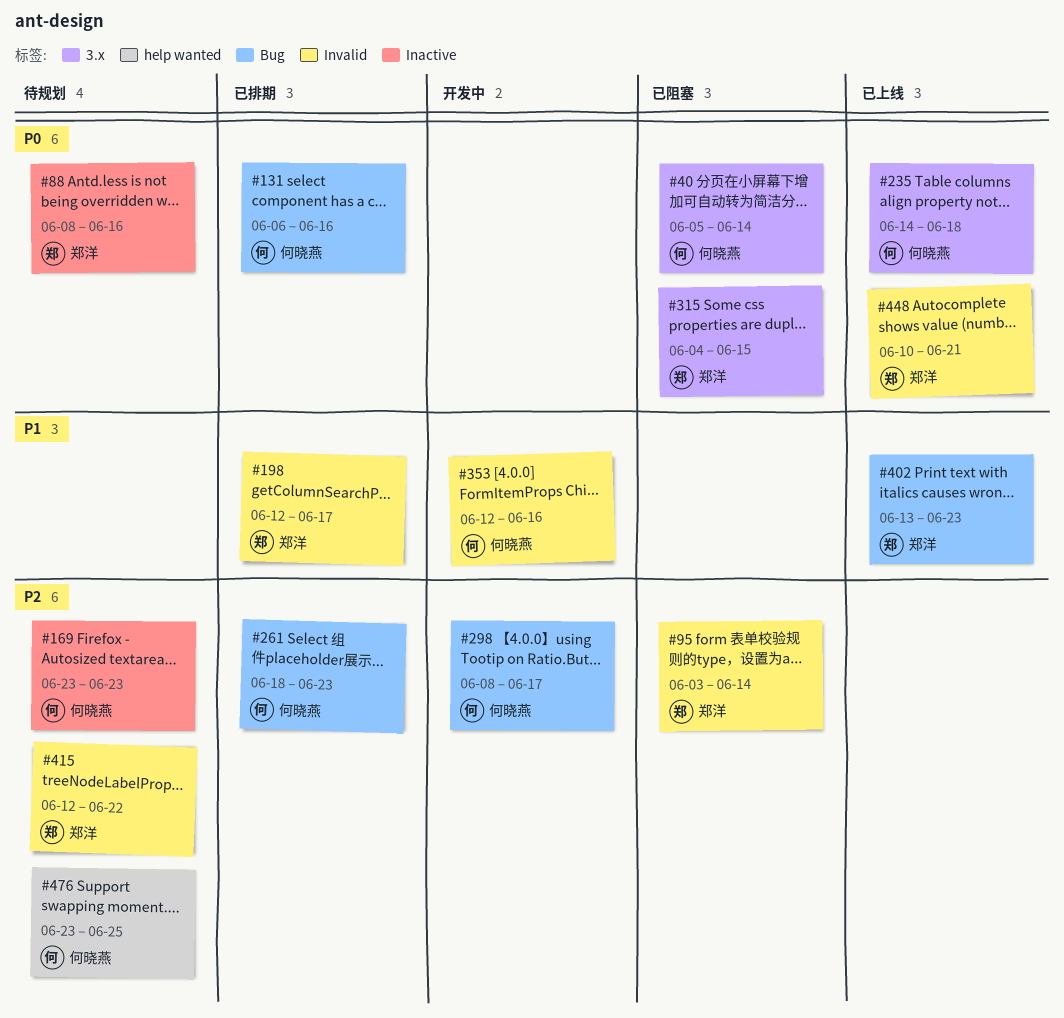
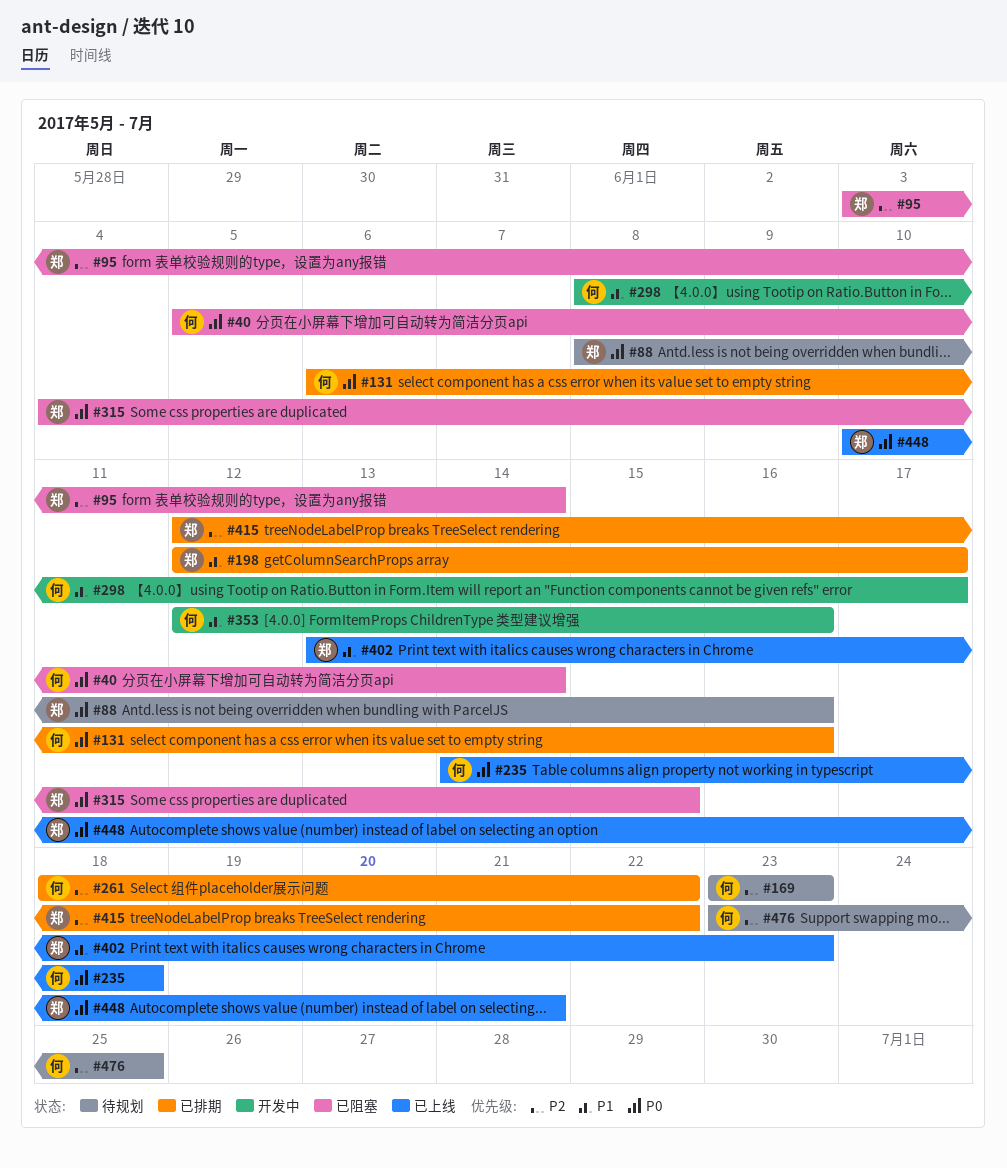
#261, due: Jun 23 -> Jun 22
#298, priority: P2 -> P1
#415, status: 待规划 -> 已排期

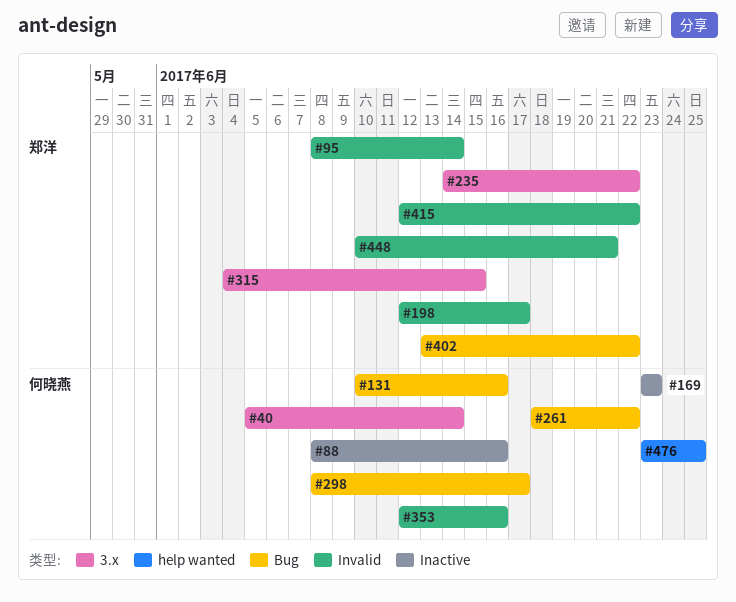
#88, owner: 郑洋 -> 何晓燕
#95, start: Jun 3 -> Jun 8
#131, start: Jun 6 -> Jun 10
#235, owner: 何晓燕 -> 郑洋
#235, due: Jun 18 -> Jun 22
#402, due: Jun 23 -> Jun 22

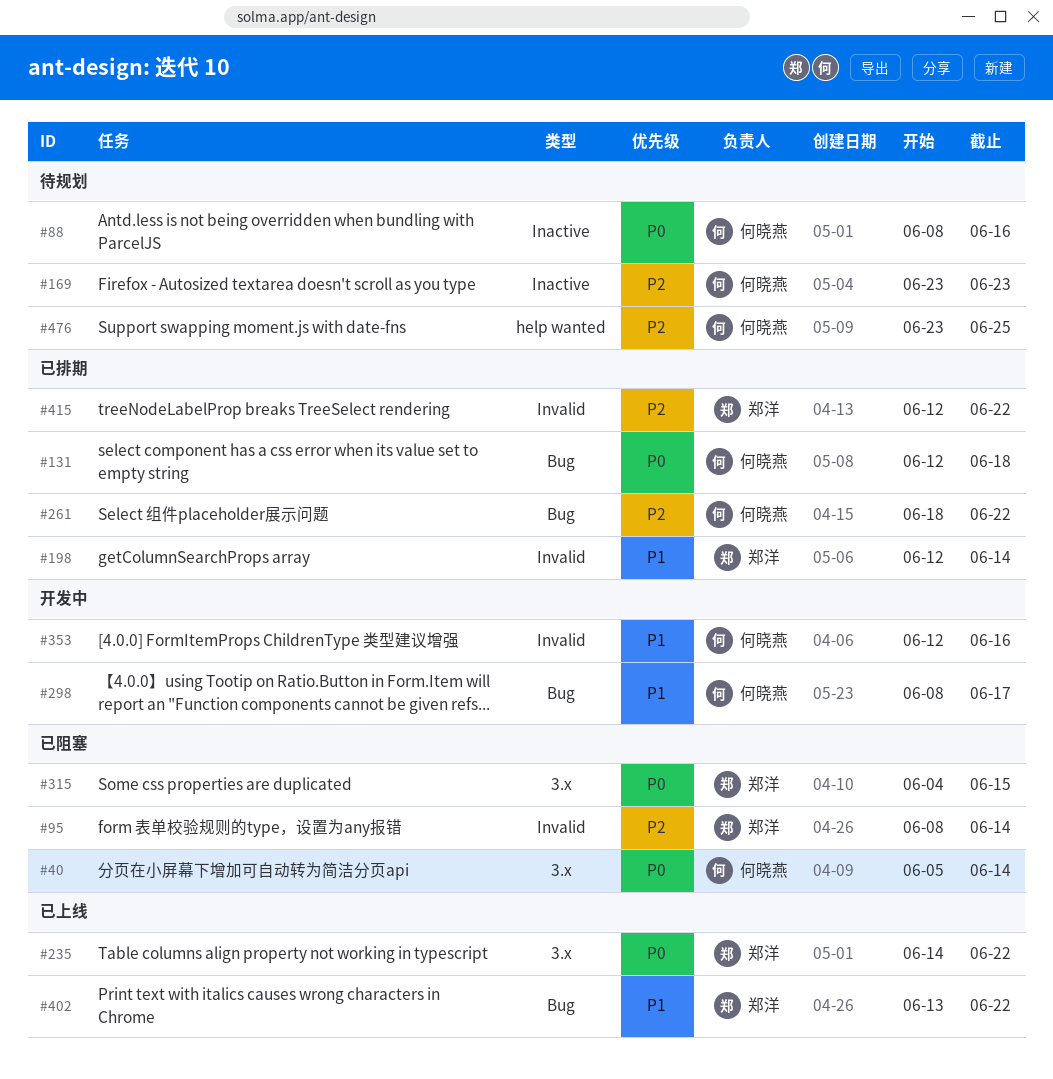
#131, start: Jun 10 -> Jun 12
#131, due: Jun 16 -> Jun 18
#198, due: Jun 17 -> Jun 14
#448: present -> none

